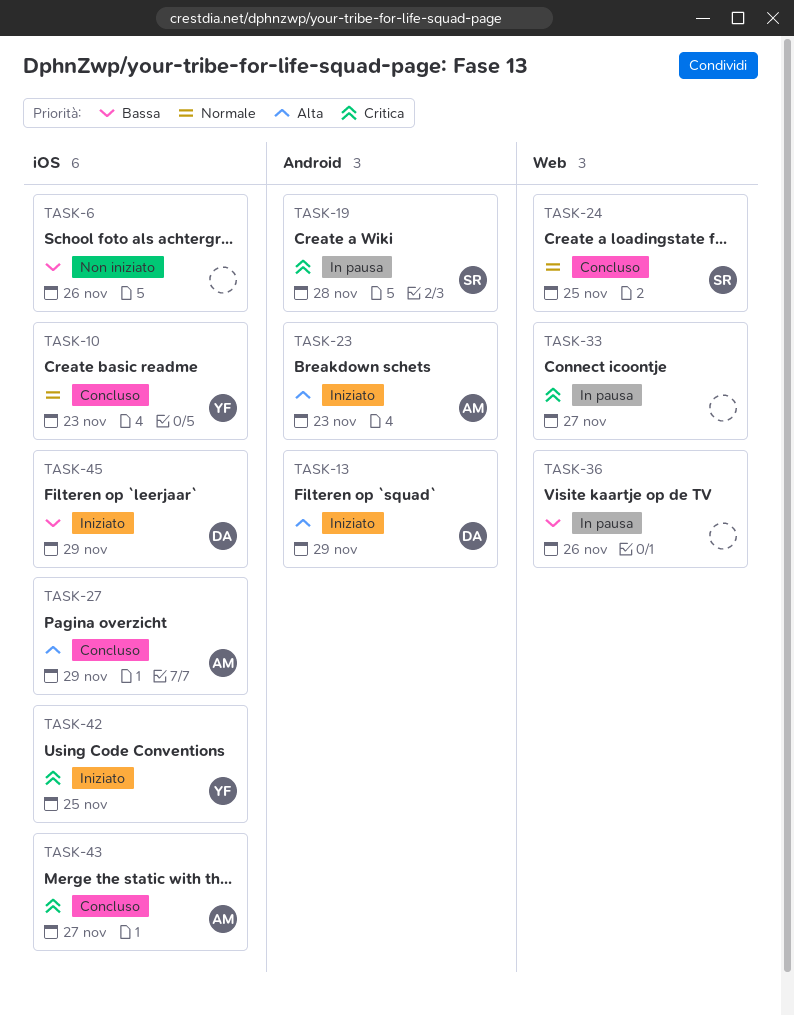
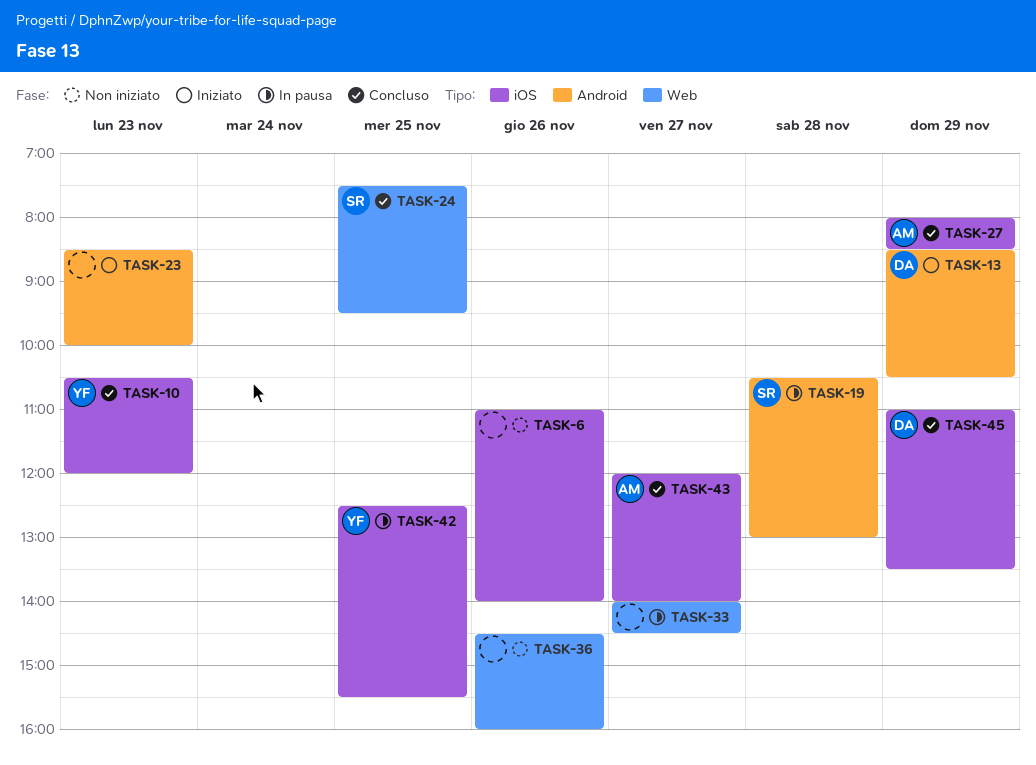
TASK-23, owner: AM -> none
TASK-36, status: In pausa -> Non iniziato
TASK-42, status: Iniziato -> In pausa
TASK-45, status: Iniziato -> Concluso

